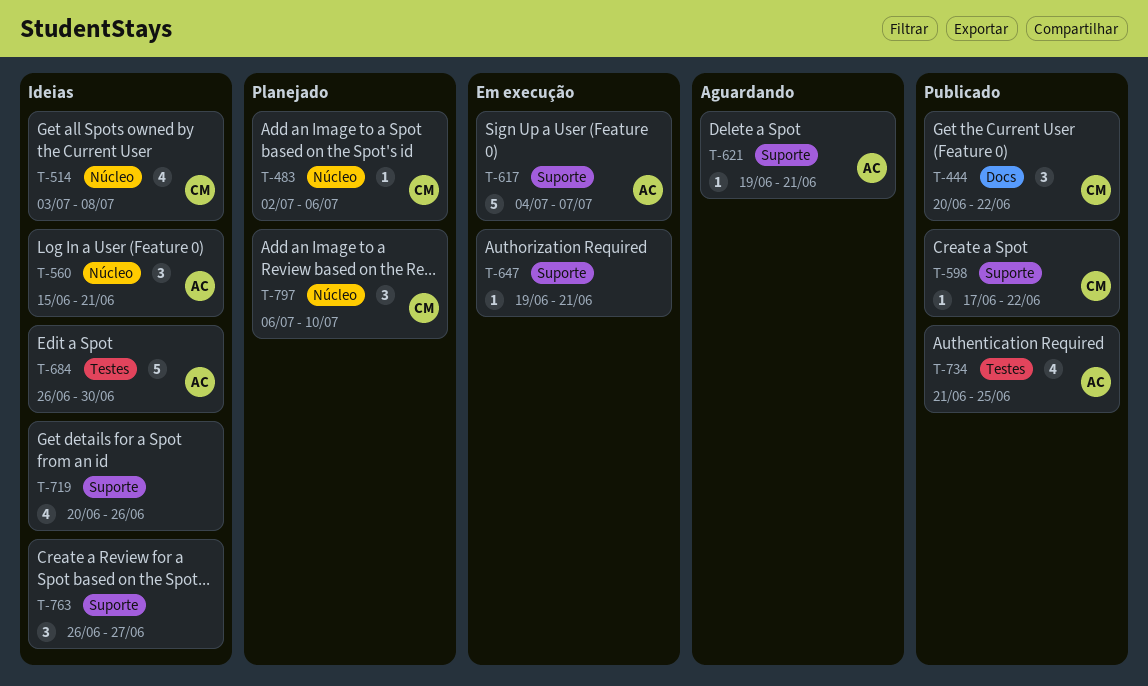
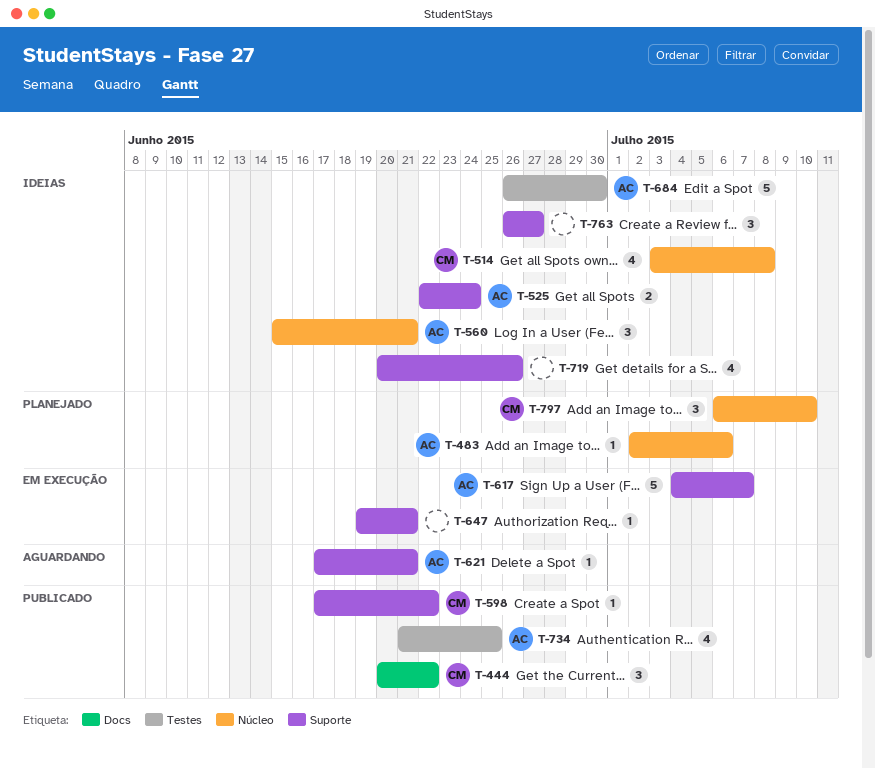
T-483, owner: CM -> AC
T-525: none -> present
T-621, start: Jun 19 -> Jun 17

